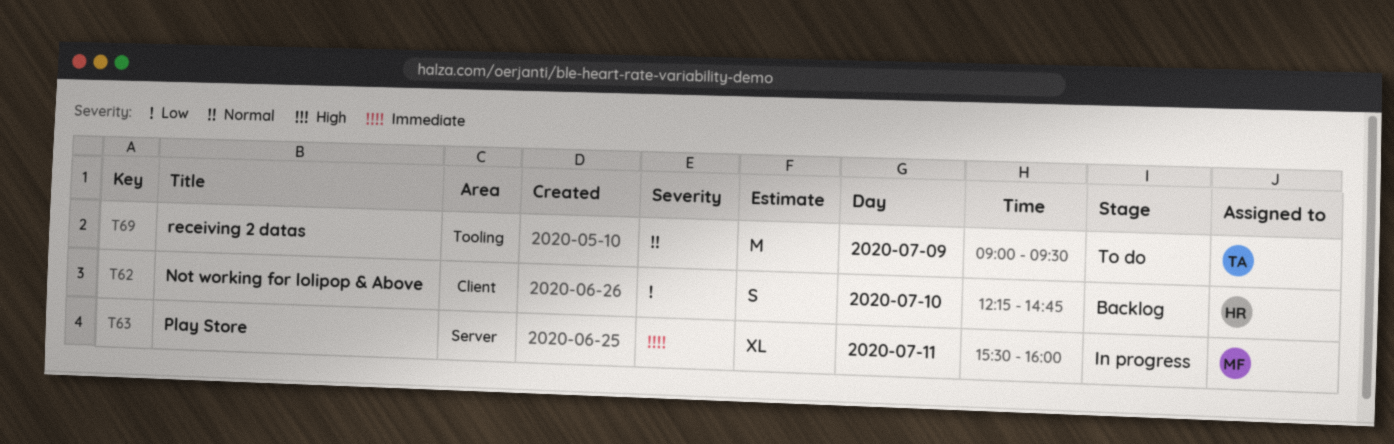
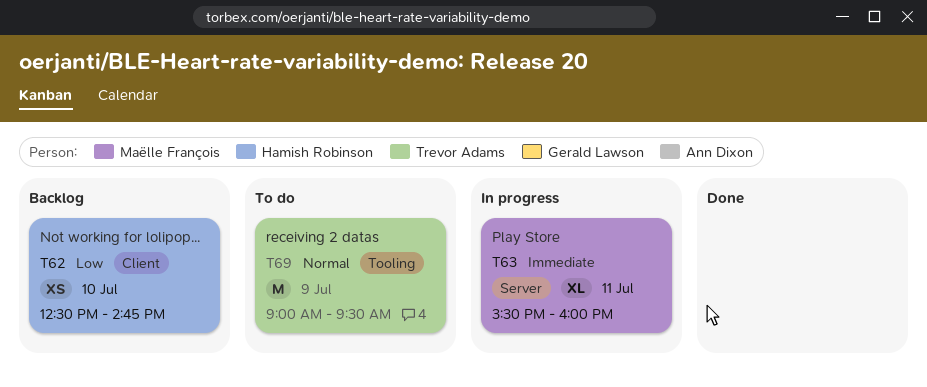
T62, estimate: S -> XS
T62, begins: 12:15 -> 12:30

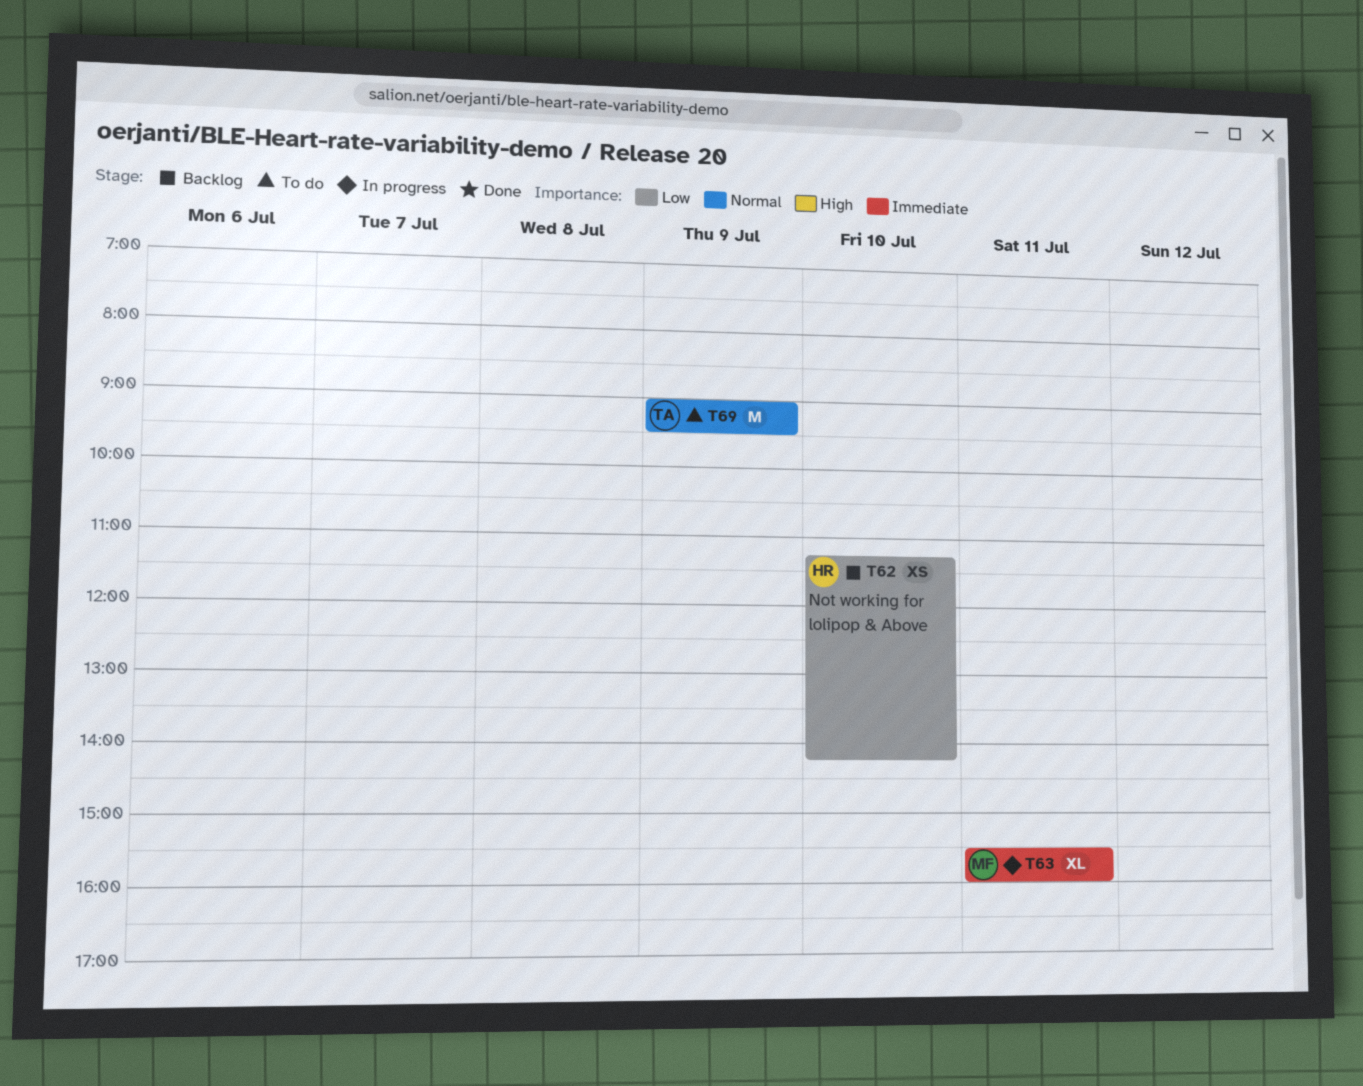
T62, begins: 12:30 -> 11:15
T62, ends: 14:45 -> 14:15

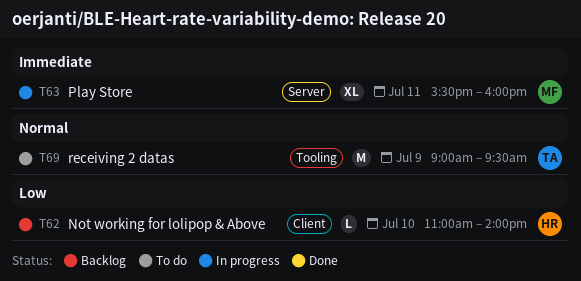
T62, estimate: XS -> L
T62, begins: 11:15 -> 11:00
T62, ends: 14:15 -> 14:00

